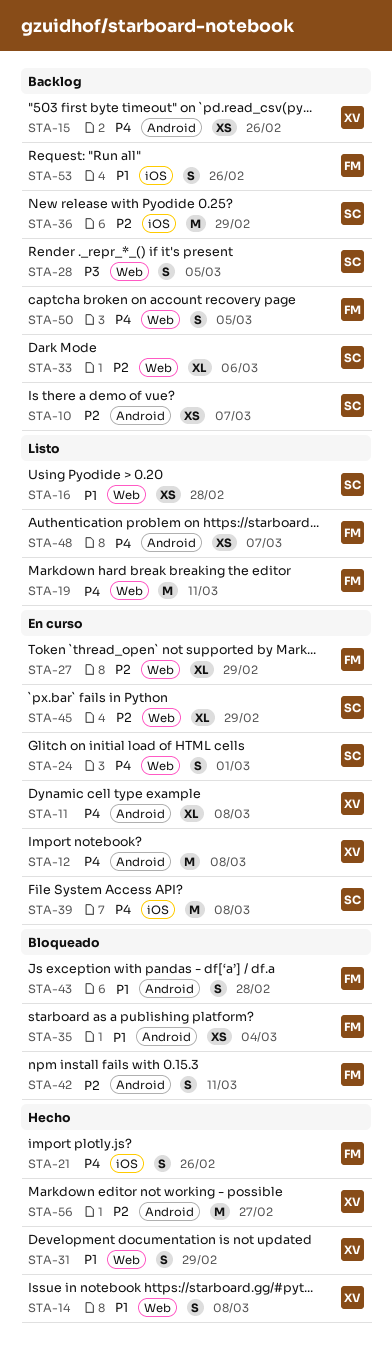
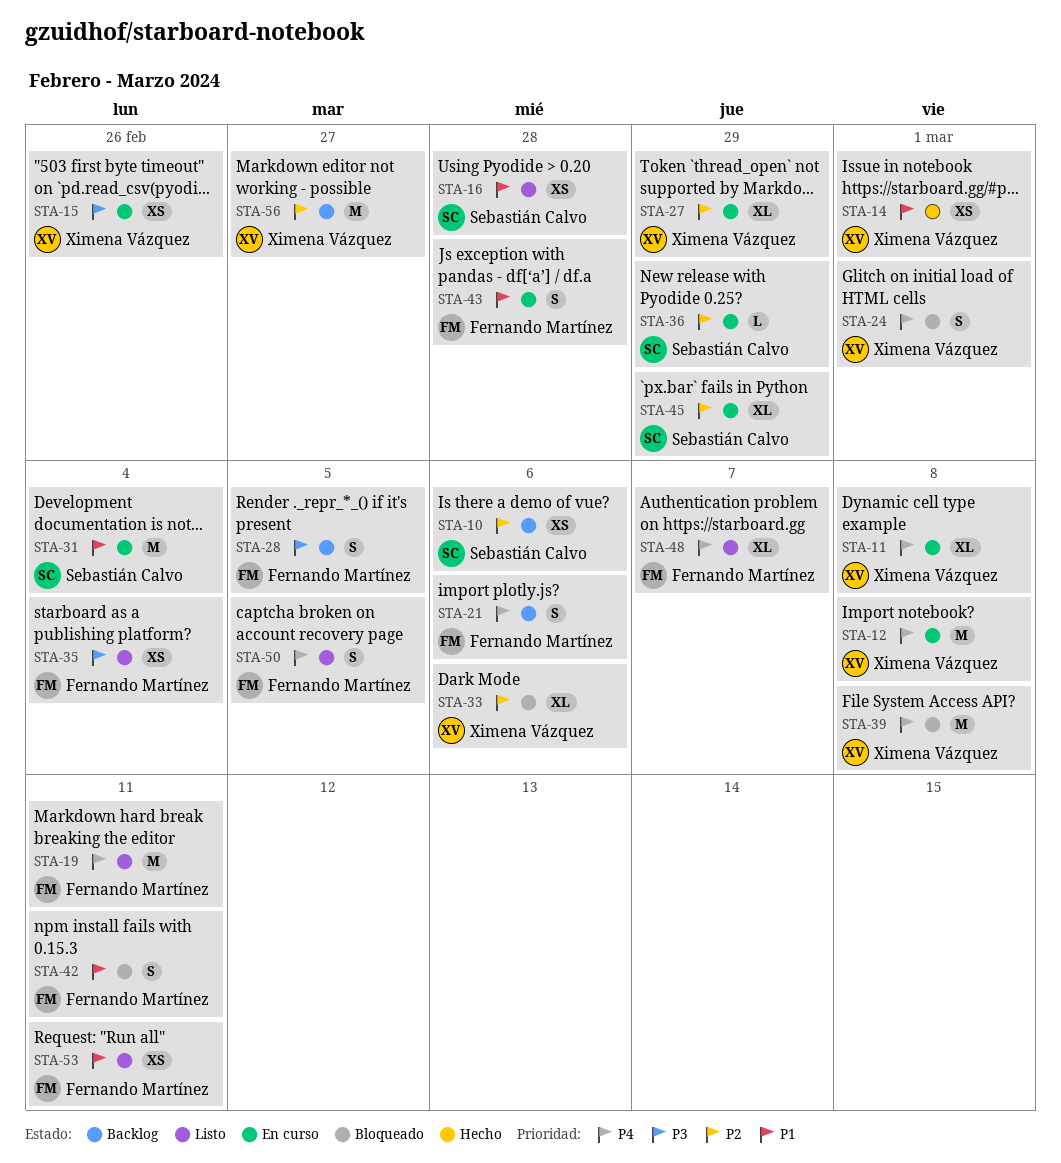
STA-10, due: Mar 7 -> Mar 6
STA-14, estimate: S -> XS
STA-14, due: Mar 8 -> Mar 1
STA-15, status: Backlog -> En curso
STA-15, priority: P4 -> P3
STA-21, status: Hecho -> Backlog
STA-21, due: Feb 26 -> Mar 6
STA-24, status: En curso -> Bloqueado
STA-24, owner: Sebastián Calvo -> Ximena Vázquez
STA-27, owner: Fernando Martínez -> Ximena Vázquez
STA-28, owner: Sebastián Calvo -> Fernando Martínez
STA-31, status: Hecho -> En curso
STA-31, owner: Ximena Vázquez -> Sebastián Calvo
STA-31, estimate: S -> M
STA-31, due: Feb 29 -> Mar 4
STA-33, status: Backlog -> Bloqueado
STA-33, owner: Sebastián Calvo -> Ximena Vázquez
STA-35, status: Bloqueado -> Listo
STA-35, priority: P1 -> P3
STA-36, status: Backlog -> En curso
STA-36, estimate: M -> L
STA-39, status: En curso -> Bloqueado
STA-39, owner: Sebastián Calvo -> Ximena Vázquez
STA-42, priority: P2 -> P1
STA-43, status: Bloqueado -> En curso
STA-48, estimate: XS -> XL
STA-50, status: Backlog -> Listo
STA-53, status: Backlog -> Listo
STA-53, estimate: S -> XS
STA-53, due: Feb 26 -> Mar 11
STA-56, status: Hecho -> Backlog

